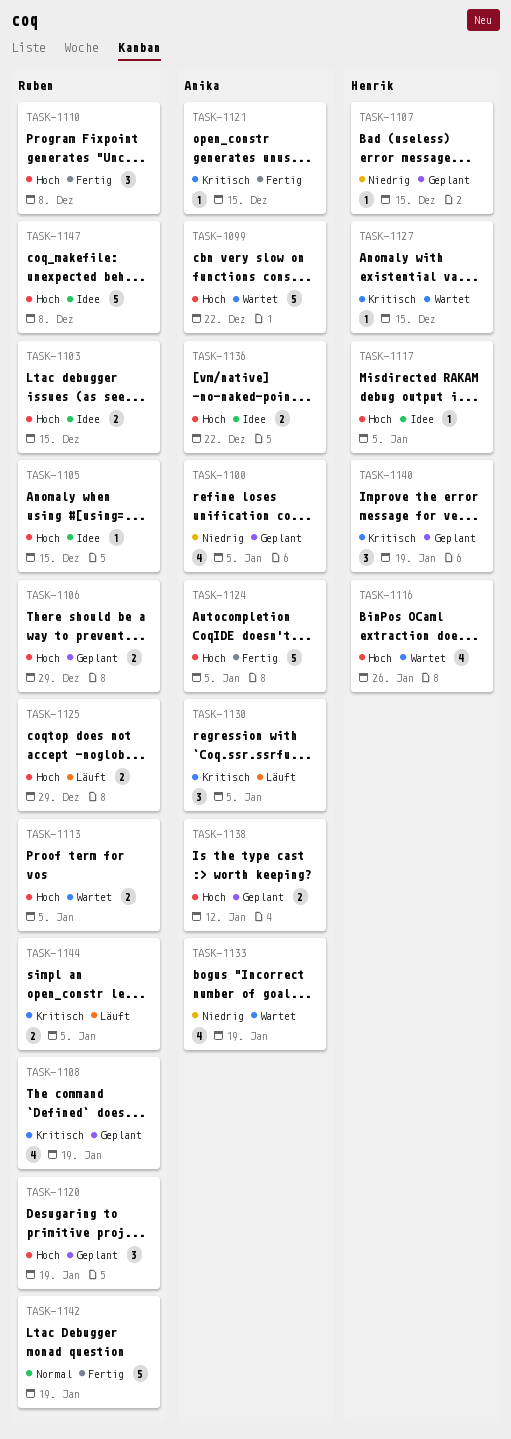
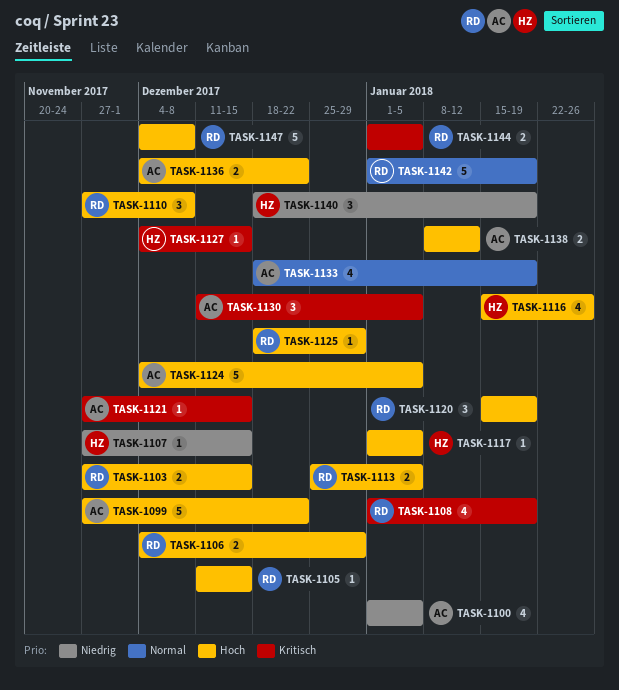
TASK-1125, estimate: 2 -> 1
TASK-1133, priority: Niedrig -> Normal
TASK-1140, priority: Kritisch -> Niedrig

